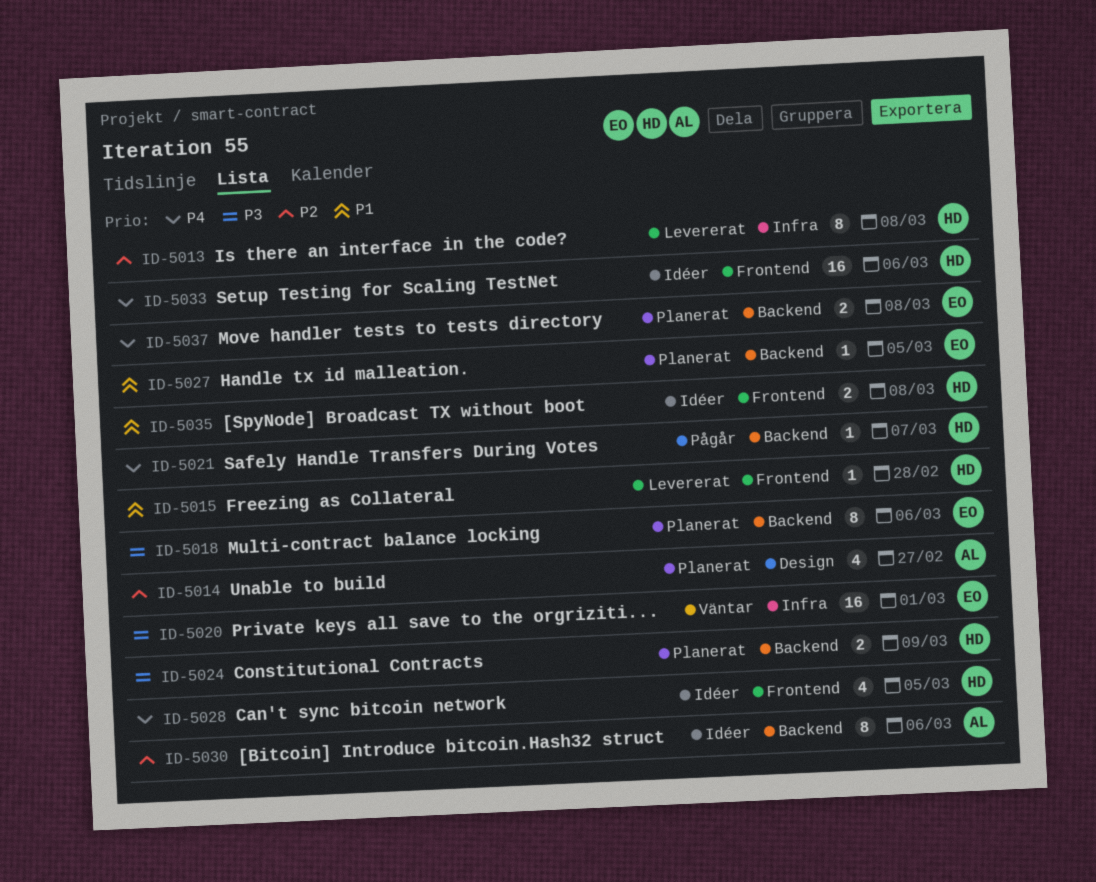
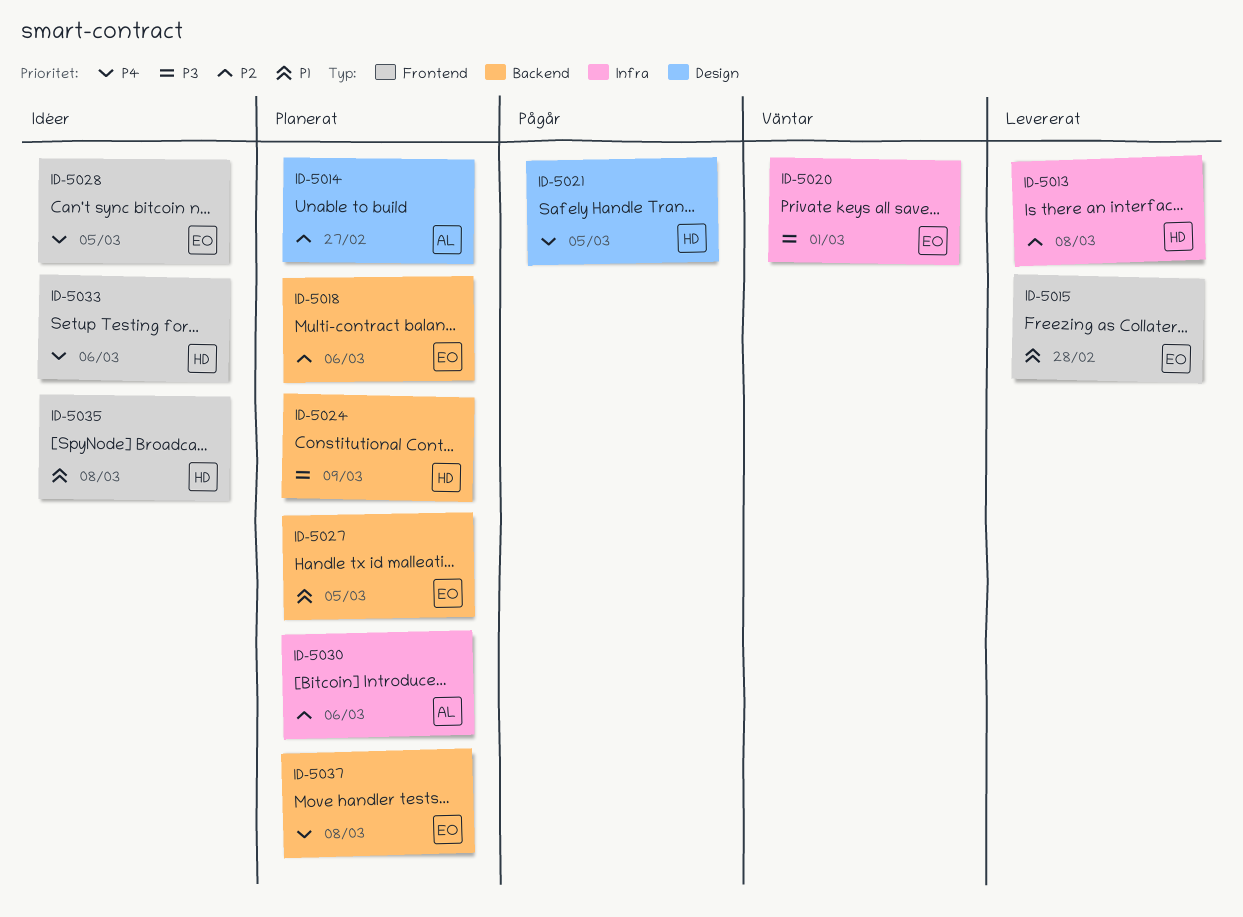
ID-5015, owner: HD -> EO
ID-5018, priority: P3 -> P2
ID-5021, label: Backend -> Design
ID-5021, due: Mar 7 -> Mar 5
ID-5028, owner: HD -> EO
ID-5030, status: Idéer -> Planerat
ID-5030, label: Backend -> Infra

